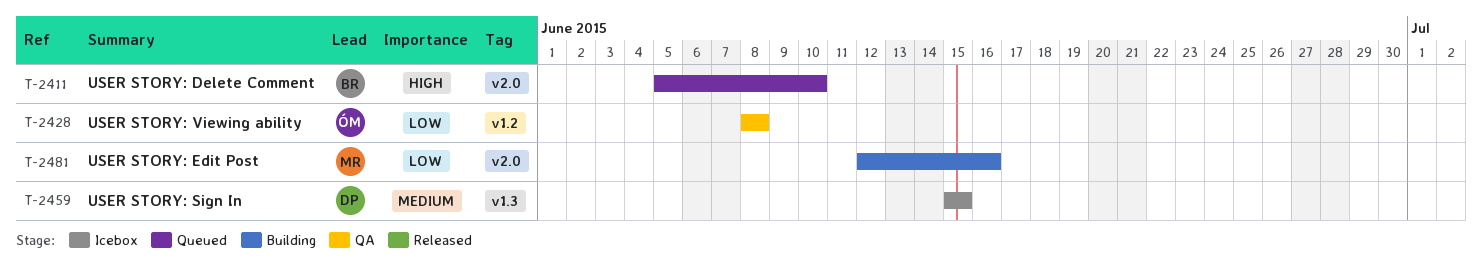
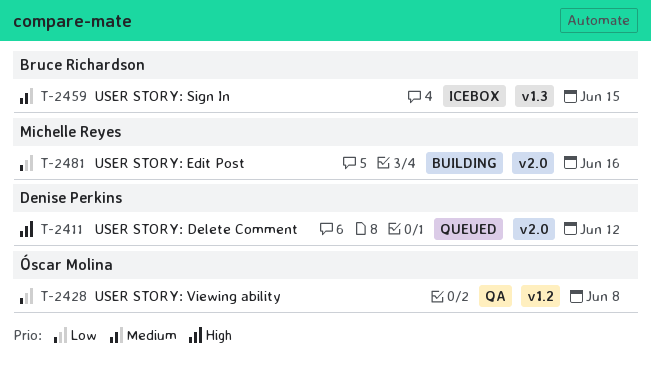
T-2411, owner: Bruce Richardson -> Denise Perkins
T-2411, due: Jun 10 -> Jun 12
T-2459, owner: Denise Perkins -> Bruce Richardson

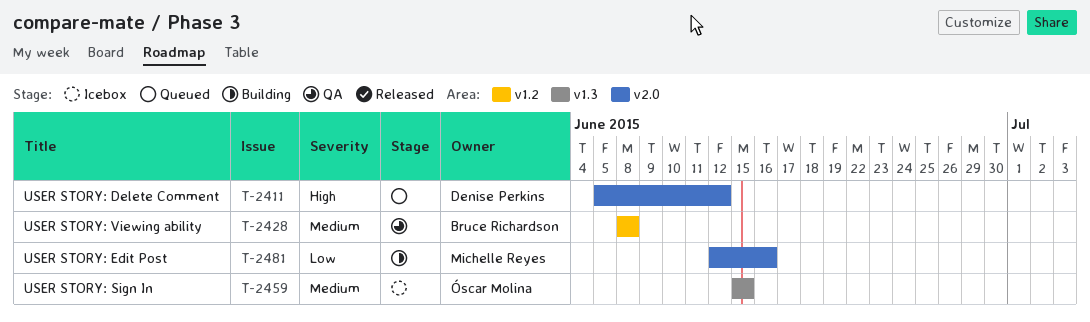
T-2428, owner: Óscar Molina -> Bruce Richardson
T-2428, priority: Low -> Medium
T-2459, owner: Bruce Richardson -> Óscar Molina

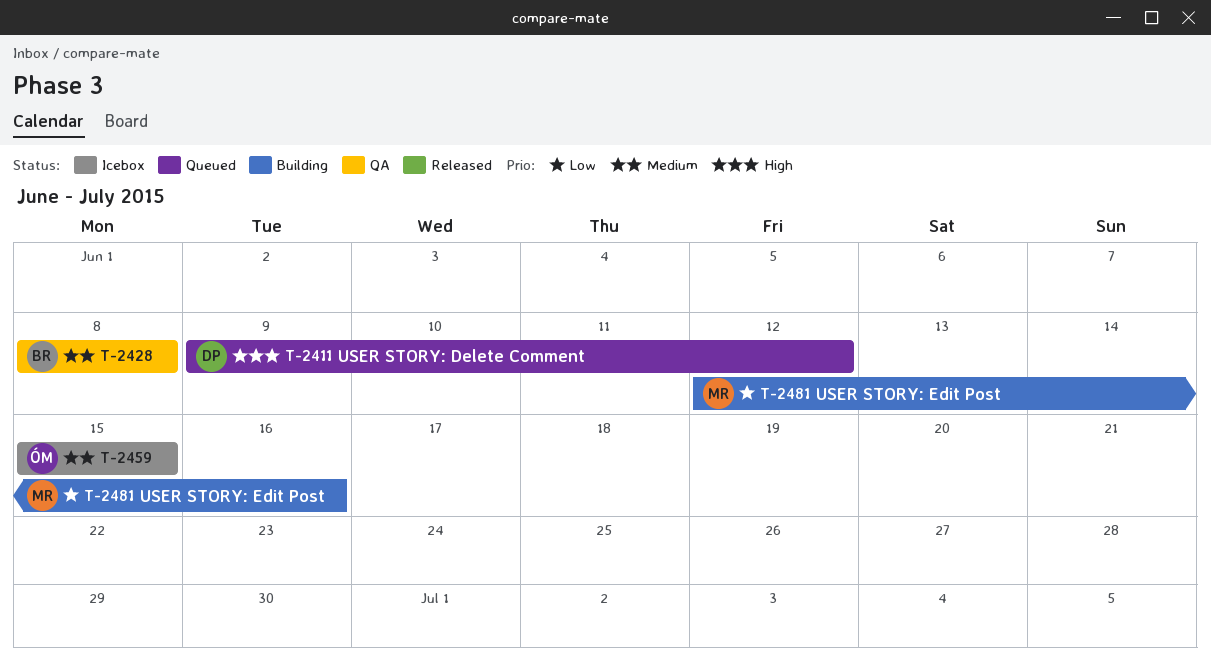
T-2411, start: Jun 5 -> Jun 9

